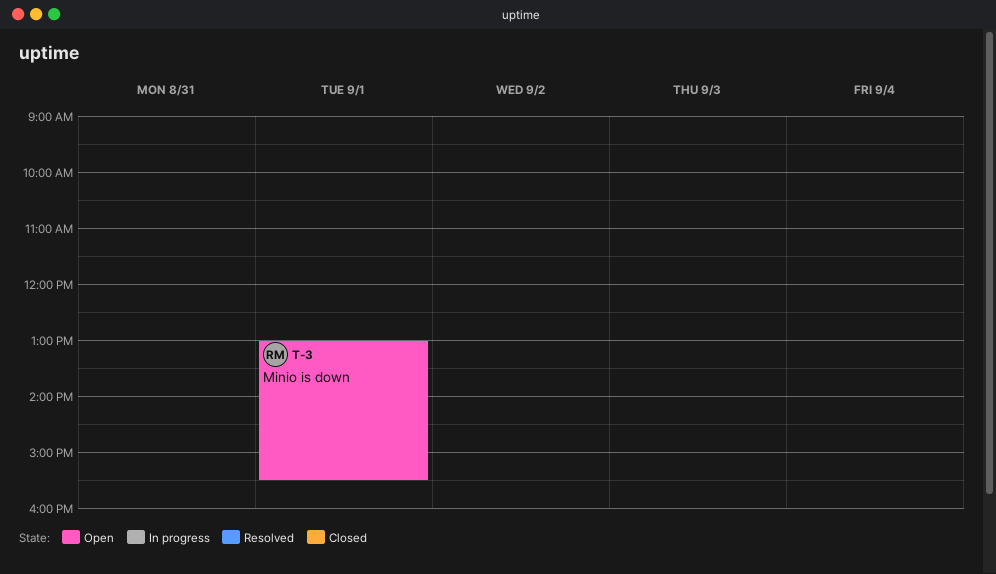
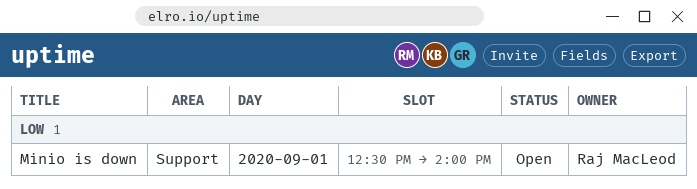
Minio is down, begins: 13:00 -> 12:30
Minio is down, ends: 15:30 -> 14:00

